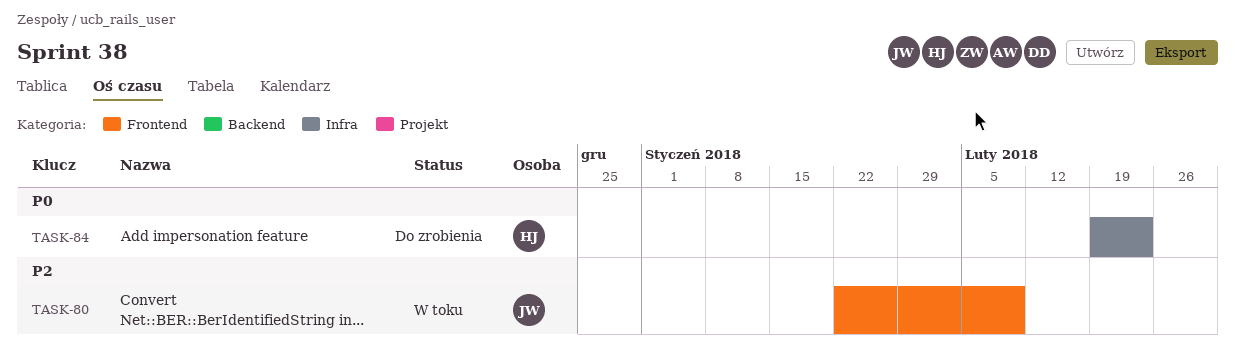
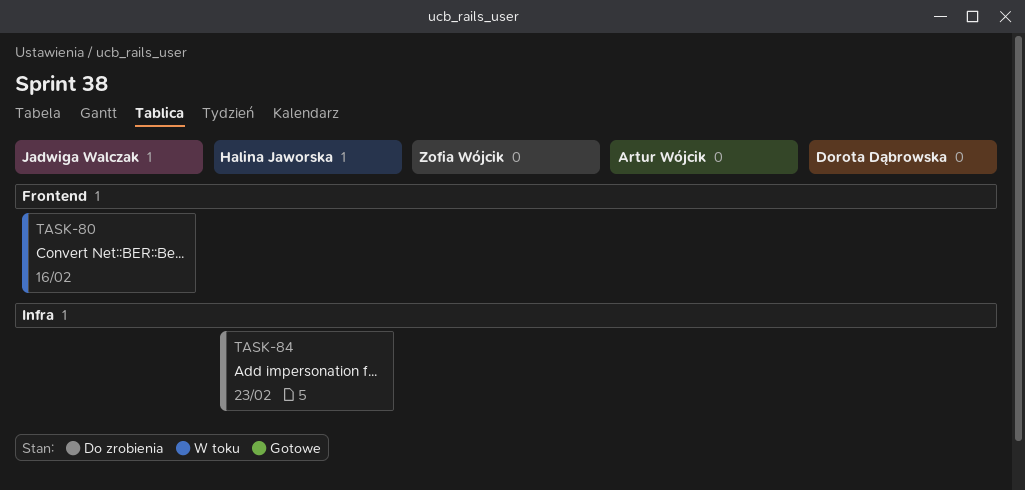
TASK-80, due: Feb 9 -> Feb 16

